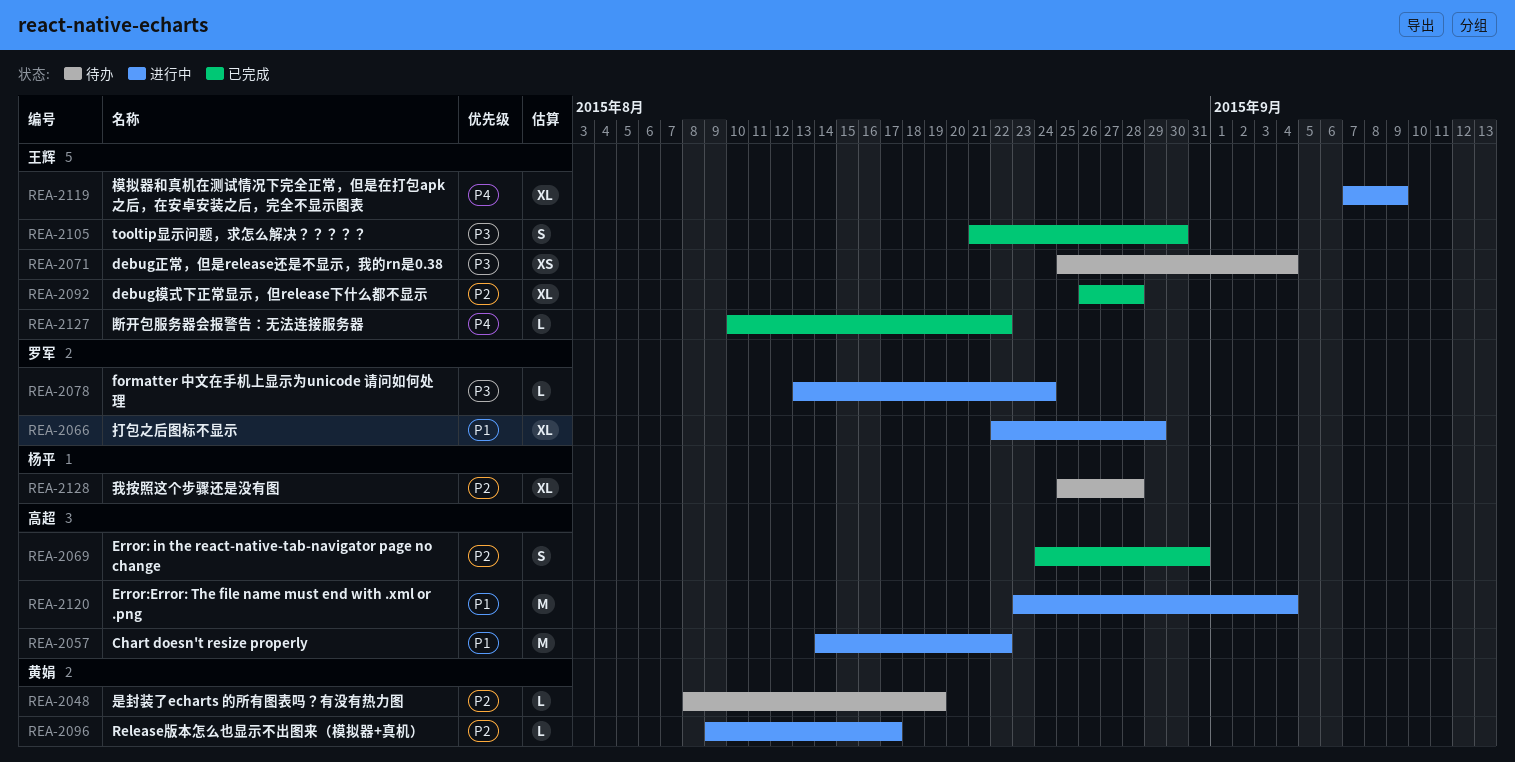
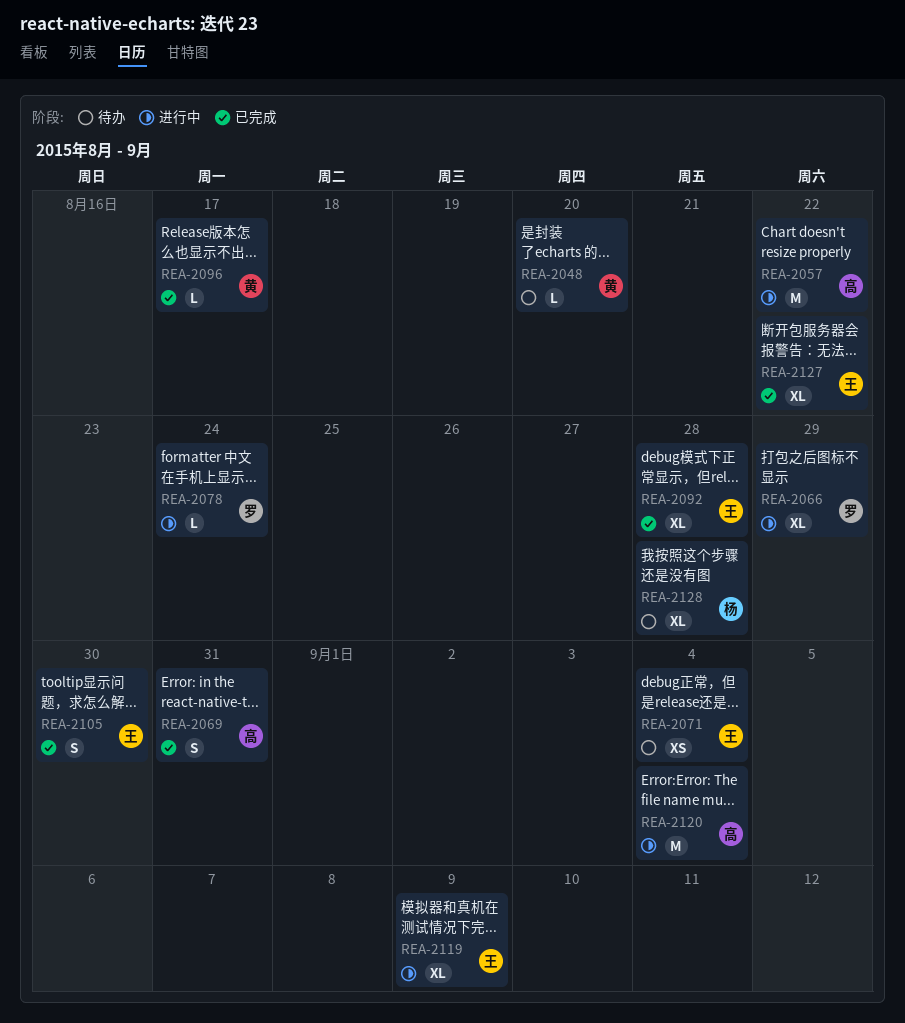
REA-2048, due: Aug 19 -> Aug 20
REA-2096, status: 进行中 -> 已完成
REA-2127, estimate: L -> XL

